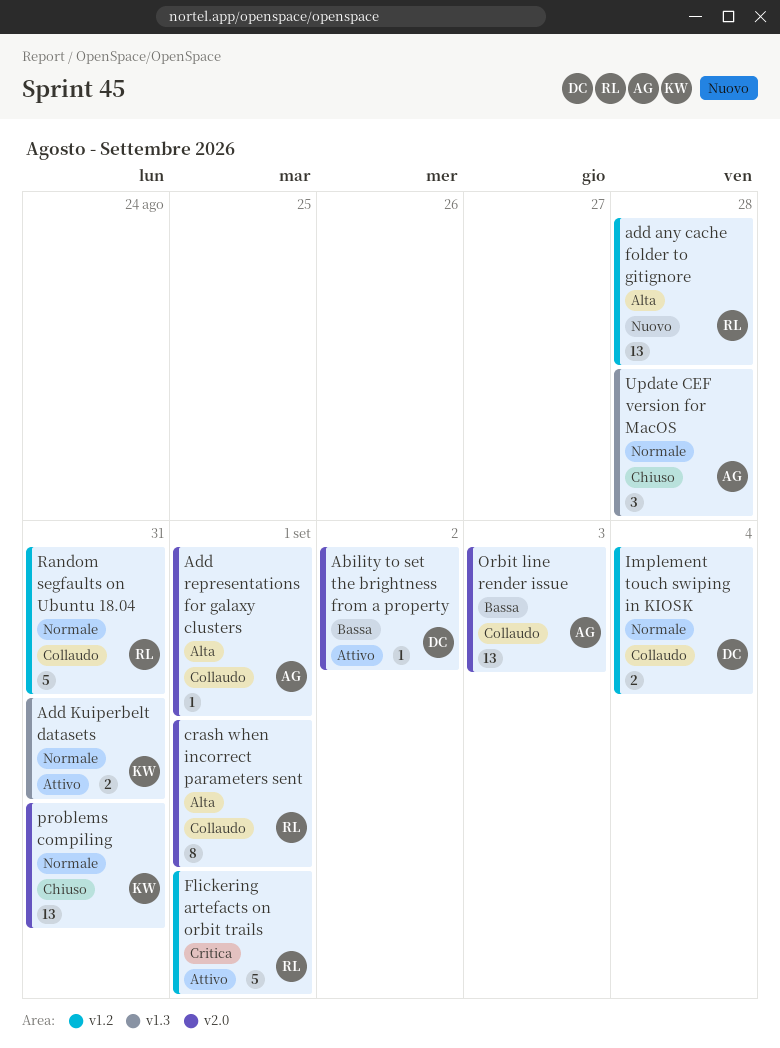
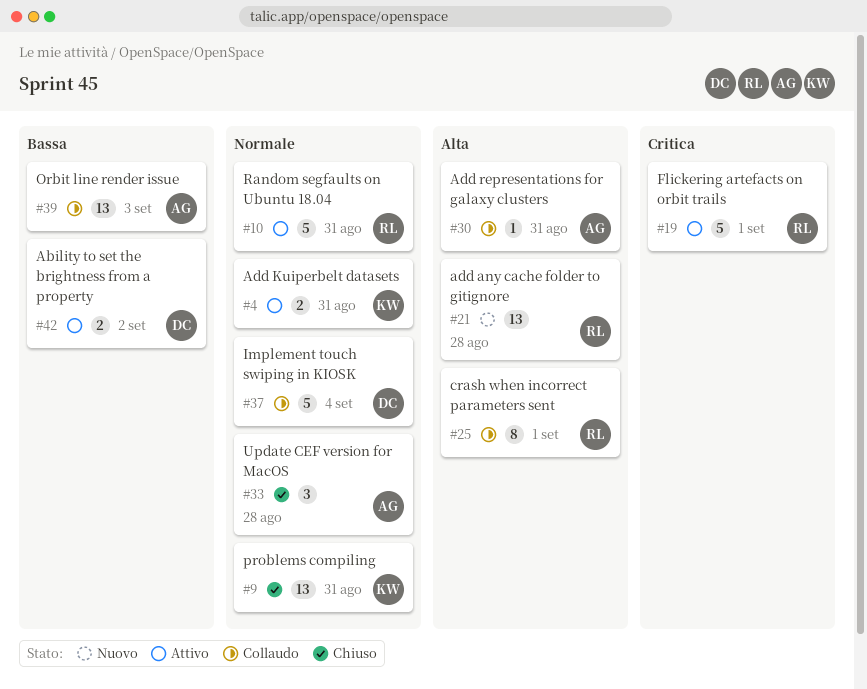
Ability to set the brightness from a property, estimate: 1 -> 2
Add representations for galaxy clusters, due: Sep 1 -> Aug 31
Implement touch swiping in KIOSK, estimate: 2 -> 5
Random segfaults on Ubuntu 18.04, status: Collaudo -> Attivo

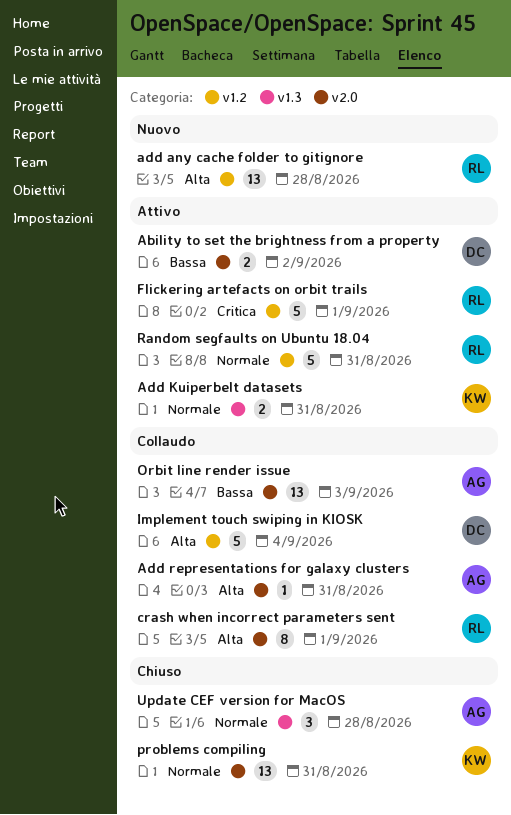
Implement touch swiping in KIOSK, priority: Normale -> Alta

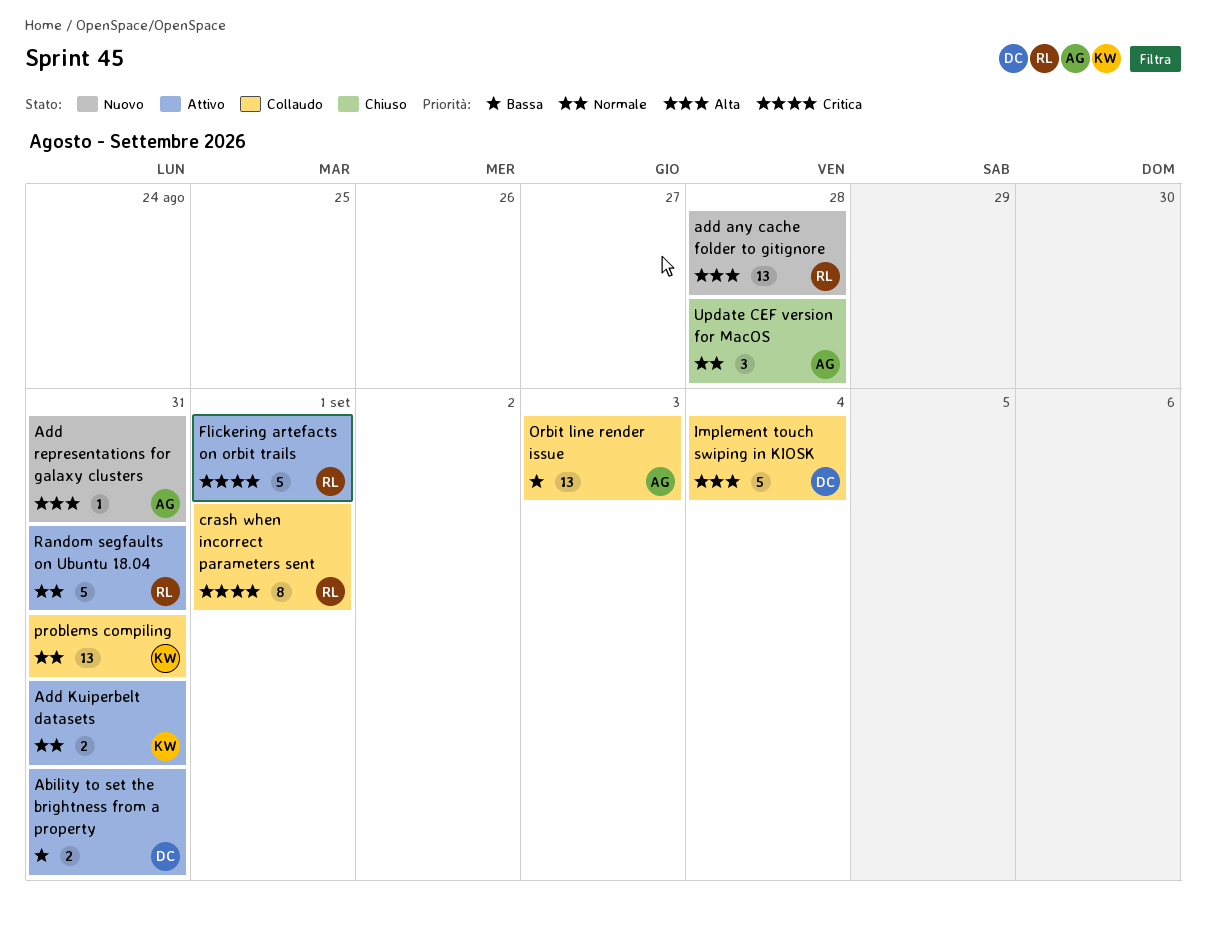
Ability to set the brightness from a property, due: Sep 2 -> Aug 31
Add representations for galaxy clusters, status: Collaudo -> Nuovo
crash when incorrect parameters sent, priority: Alta -> Critica
problems compiling, status: Chiuso -> Collaudo

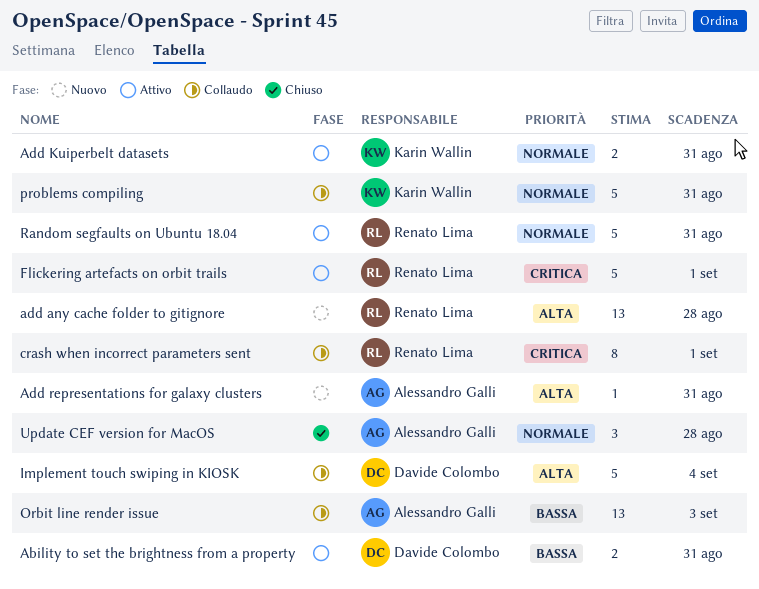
problems compiling, estimate: 13 -> 5

